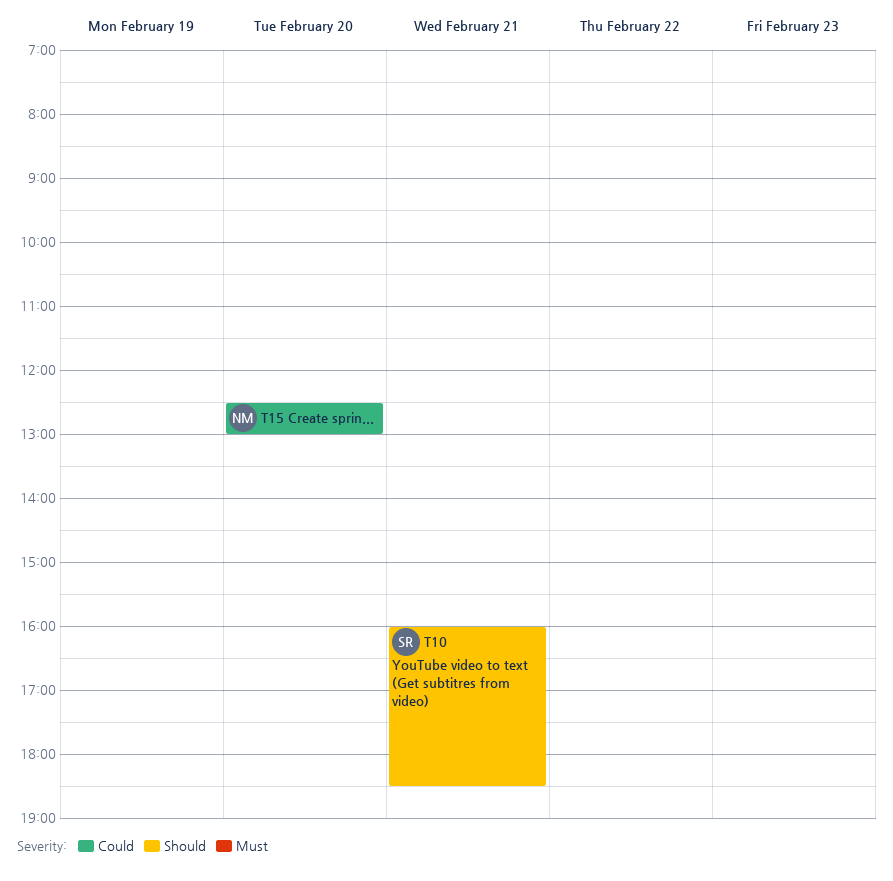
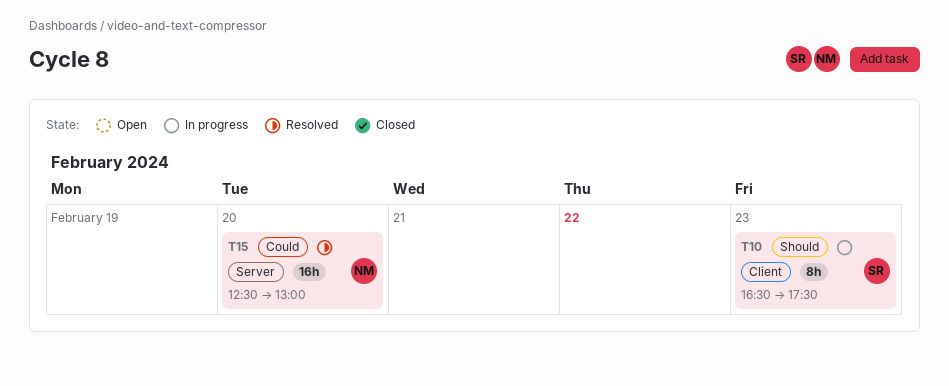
T10, day: Feb 21 -> Feb 23
T10, begins: 16:00 -> 16:30
T10, ends: 18:30 -> 17:30

